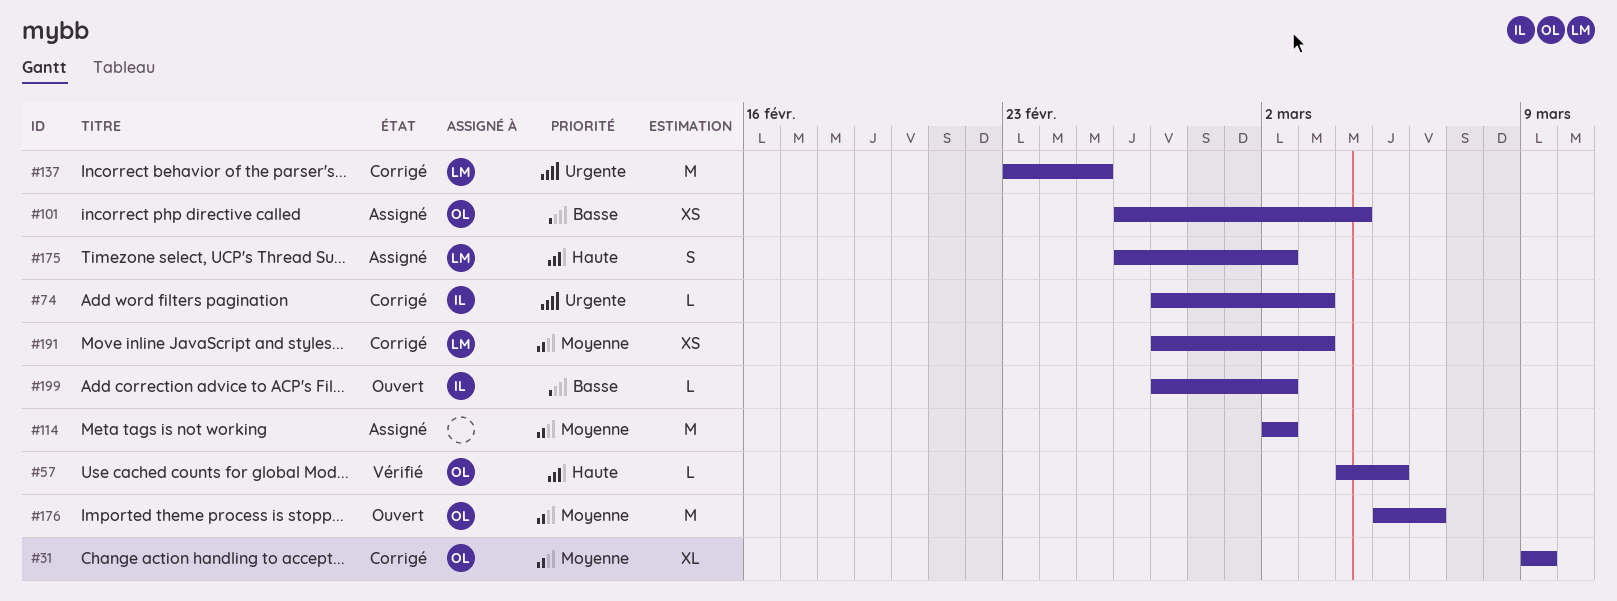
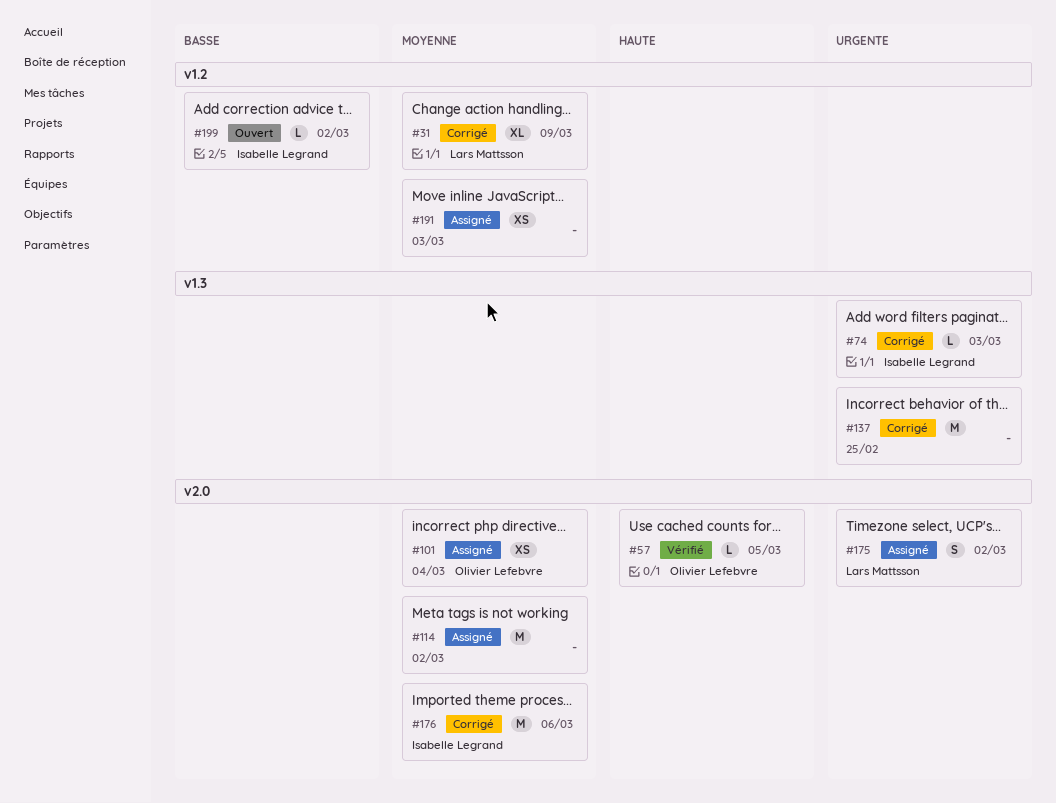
#31, owner: Olivier Lefebvre -> Lars Mattsson
#101, priority: Basse -> Moyenne
#137, owner: Lars Mattsson -> none
#175, priority: Haute -> Urgente
#176, status: Ouvert -> Corrigé
#176, owner: Olivier Lefebvre -> Isabelle Legrand
#191, status: Corrigé -> Assigné
#191, owner: Lars Mattsson -> none

